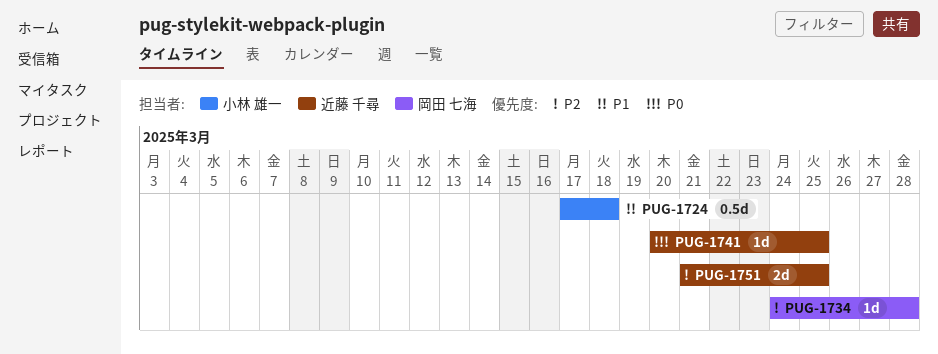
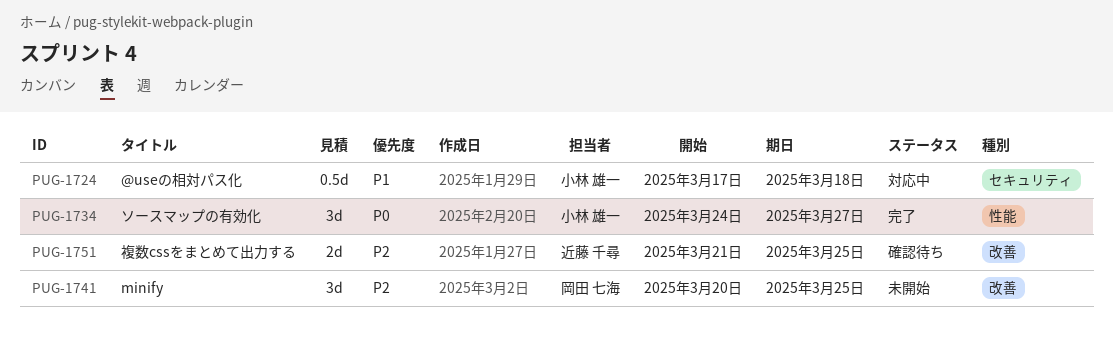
PUG-1734, owner: 岡田 七海 -> 小林 雄一
PUG-1734, priority: P2 -> P0
PUG-1734, estimate: 1d -> 3d
PUG-1734, due: Mar 28 -> Mar 27
PUG-1741, owner: 近藤 千尋 -> 岡田 七海
PUG-1741, priority: P0 -> P2
PUG-1741, estimate: 1d -> 3d

